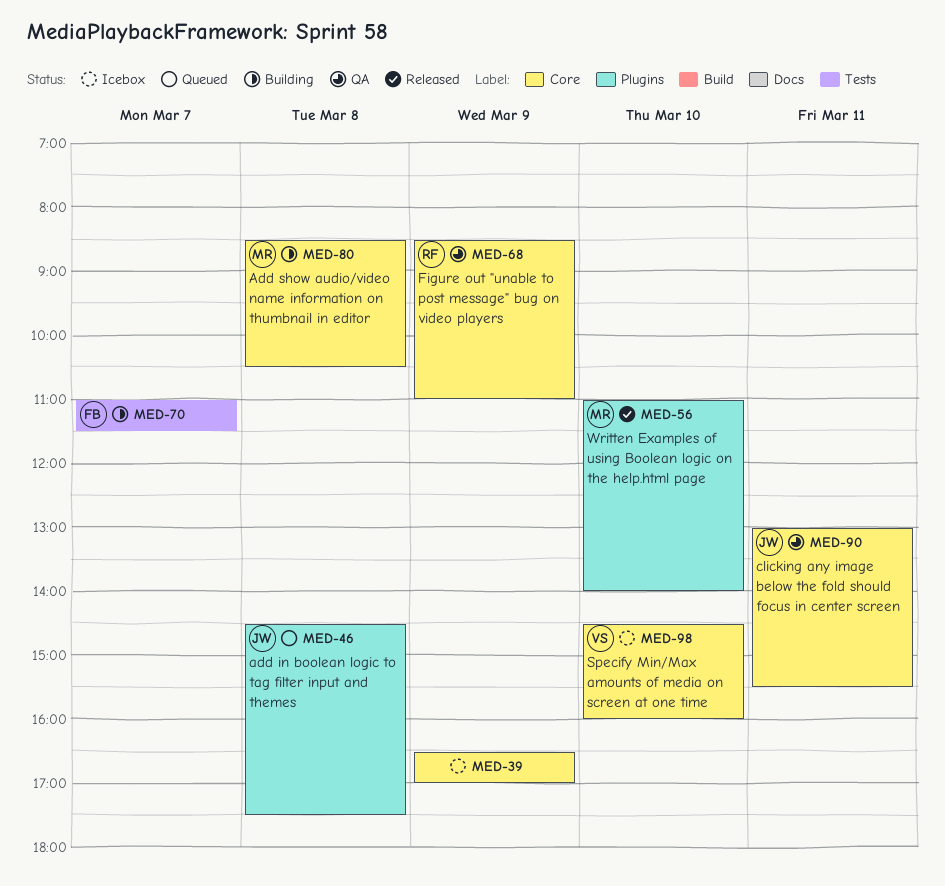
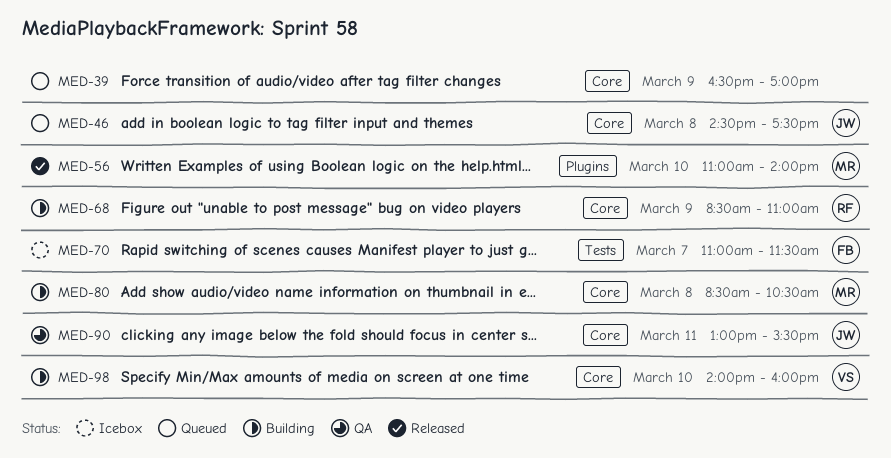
MED-39, status: Icebox -> Queued
MED-46, label: Plugins -> Core
MED-68, status: QA -> Building
MED-70, status: Building -> Icebox
MED-98, status: Icebox -> Building
MED-98, begins: 14:30 -> 14:00

